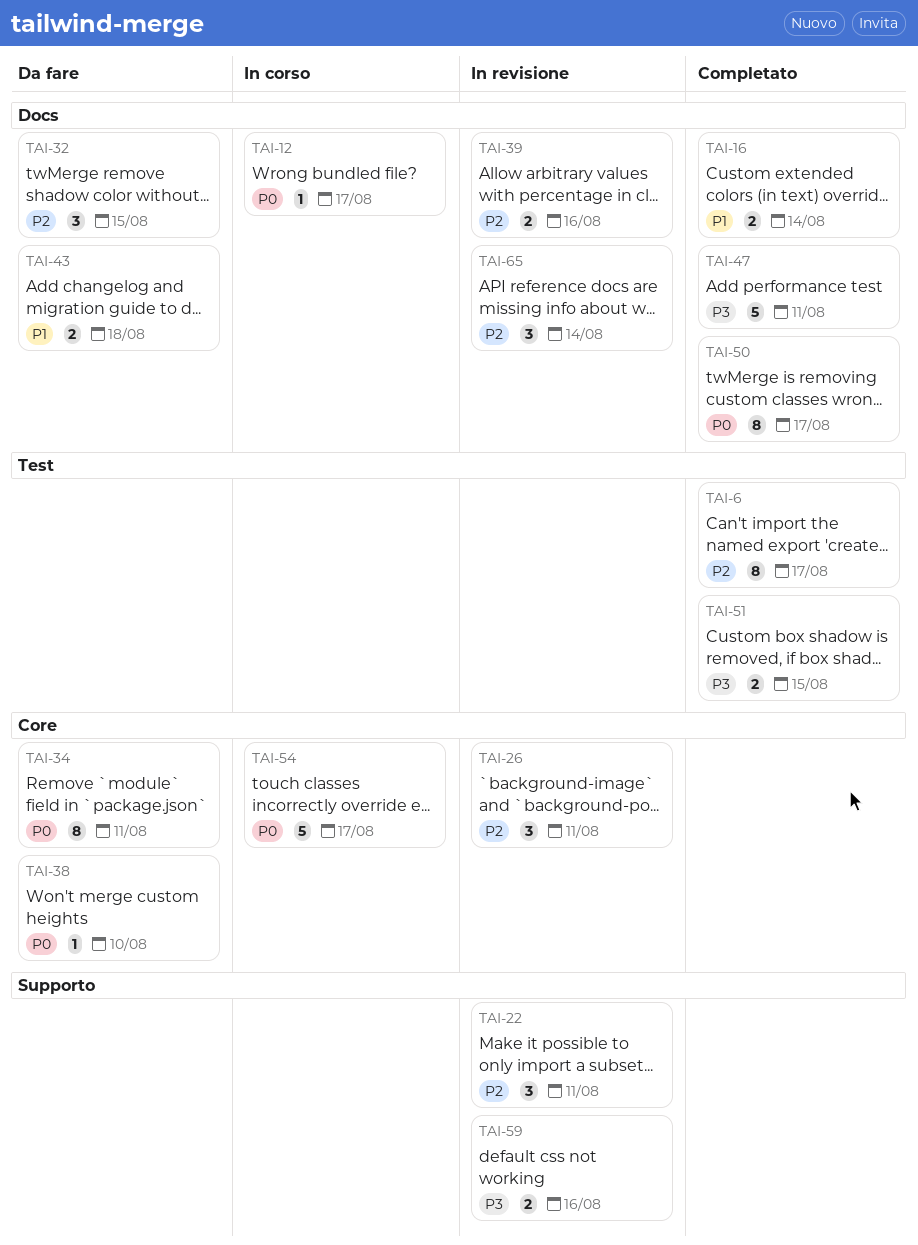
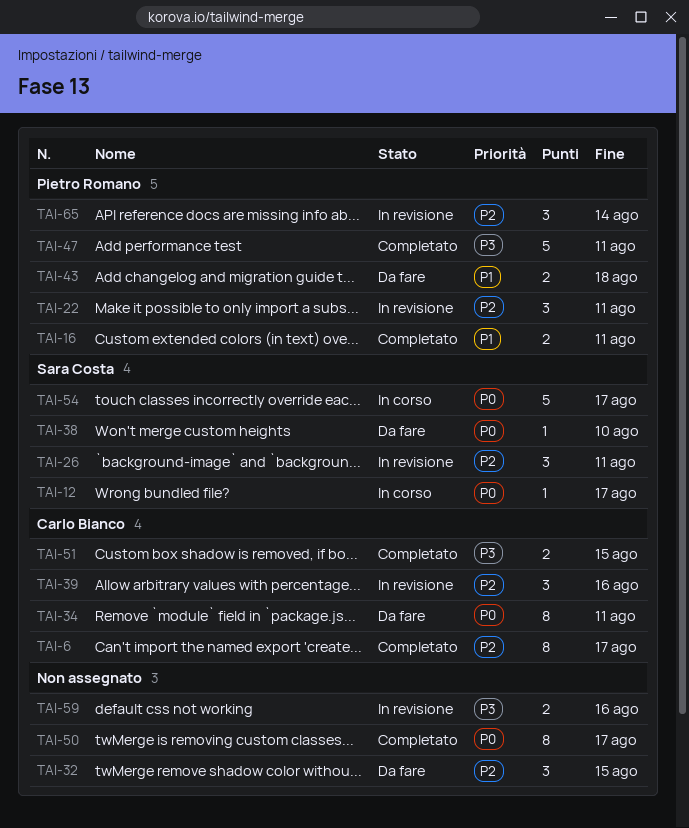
TAI-16, due: Aug 14 -> Aug 11
TAI-39, estimate: 2 -> 3

